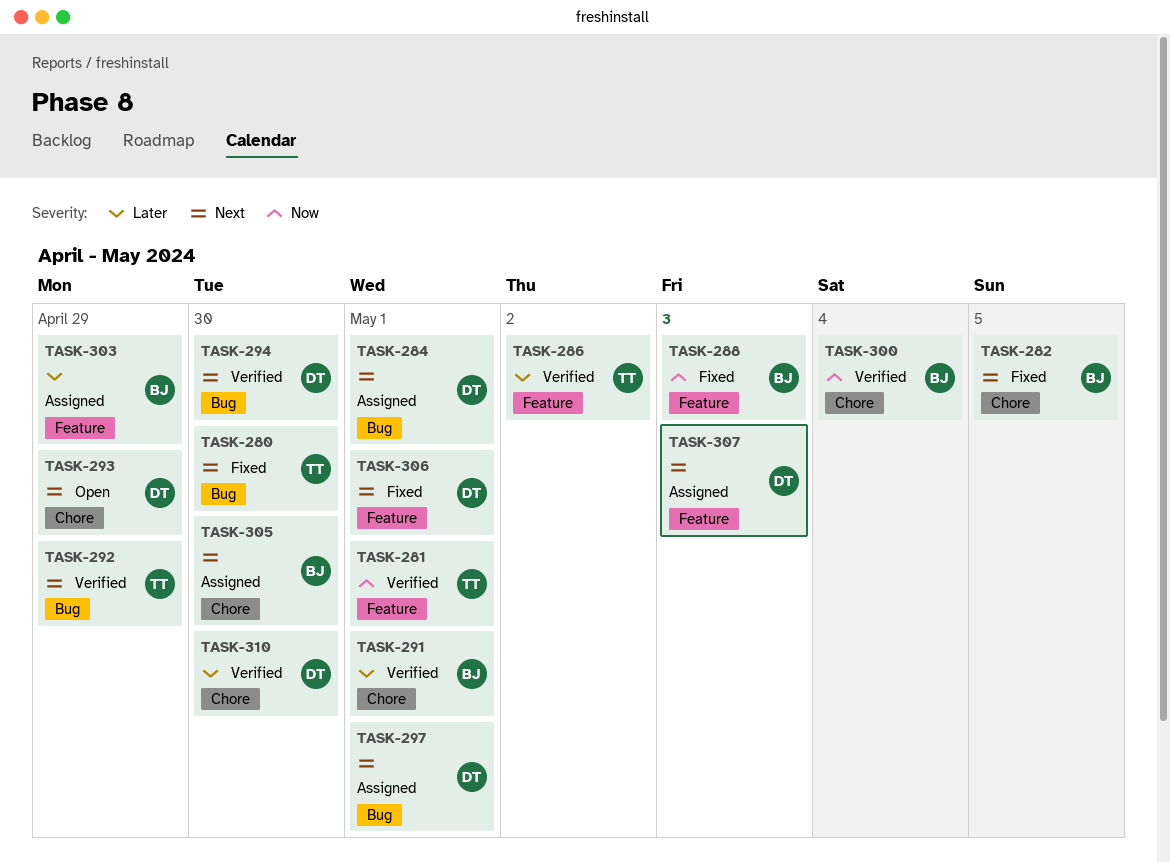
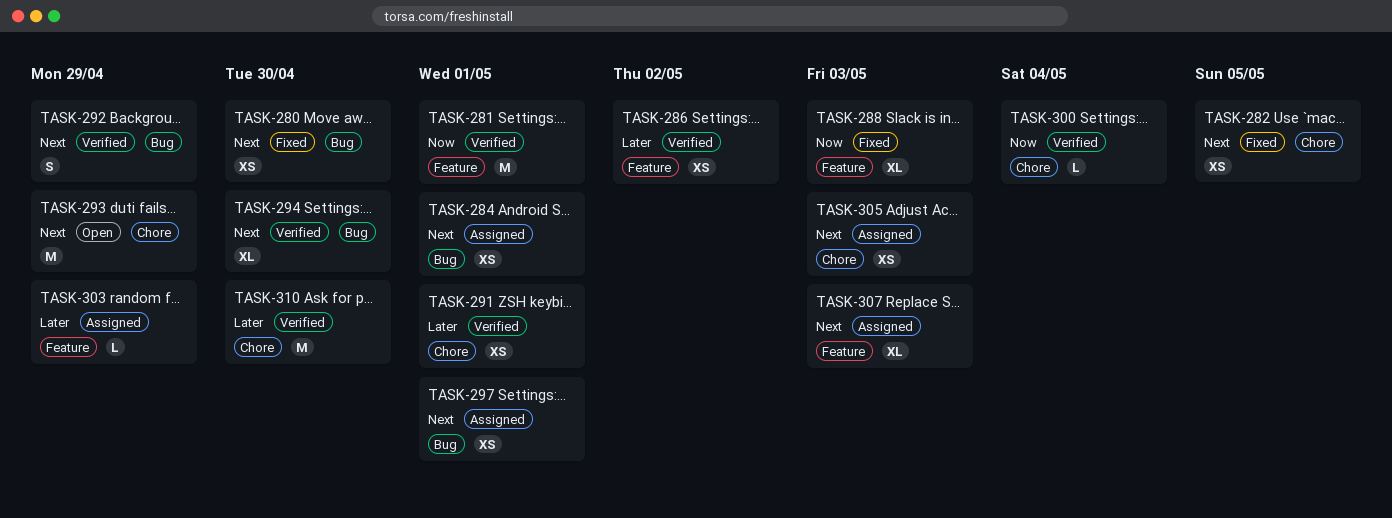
TASK-305, due: Apr 30 -> May 3
TASK-306: present -> none

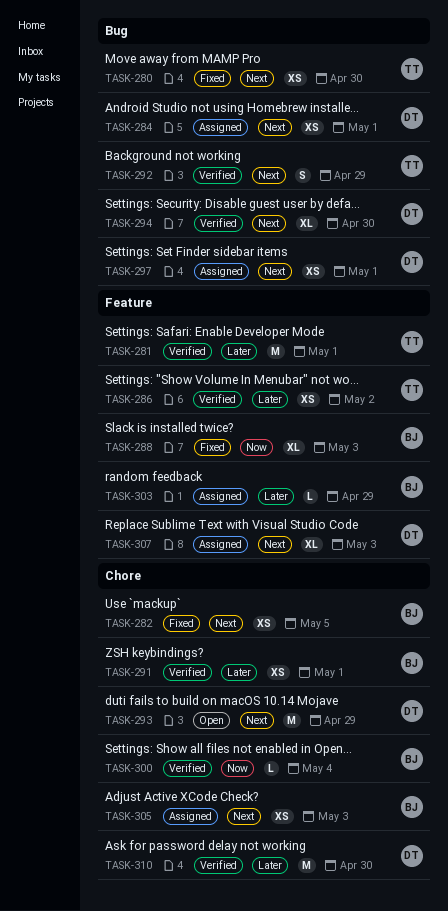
TASK-281, priority: Now -> Later

